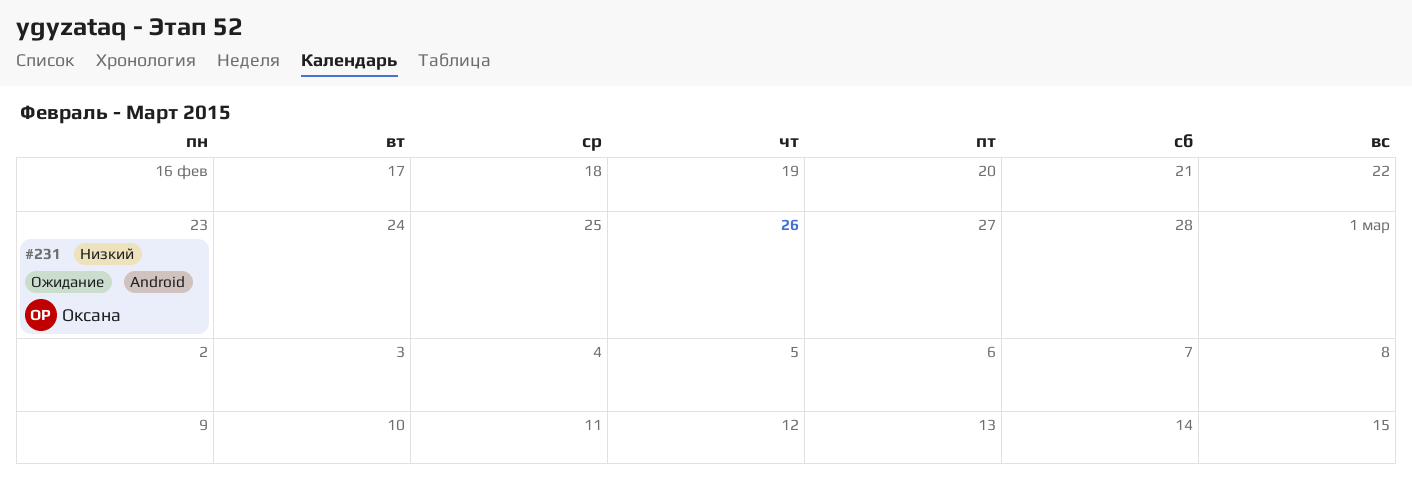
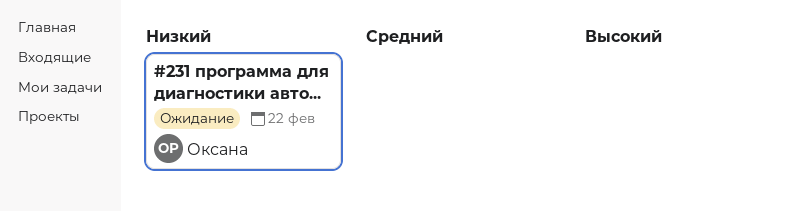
#231, due: Feb 23 -> Feb 22

